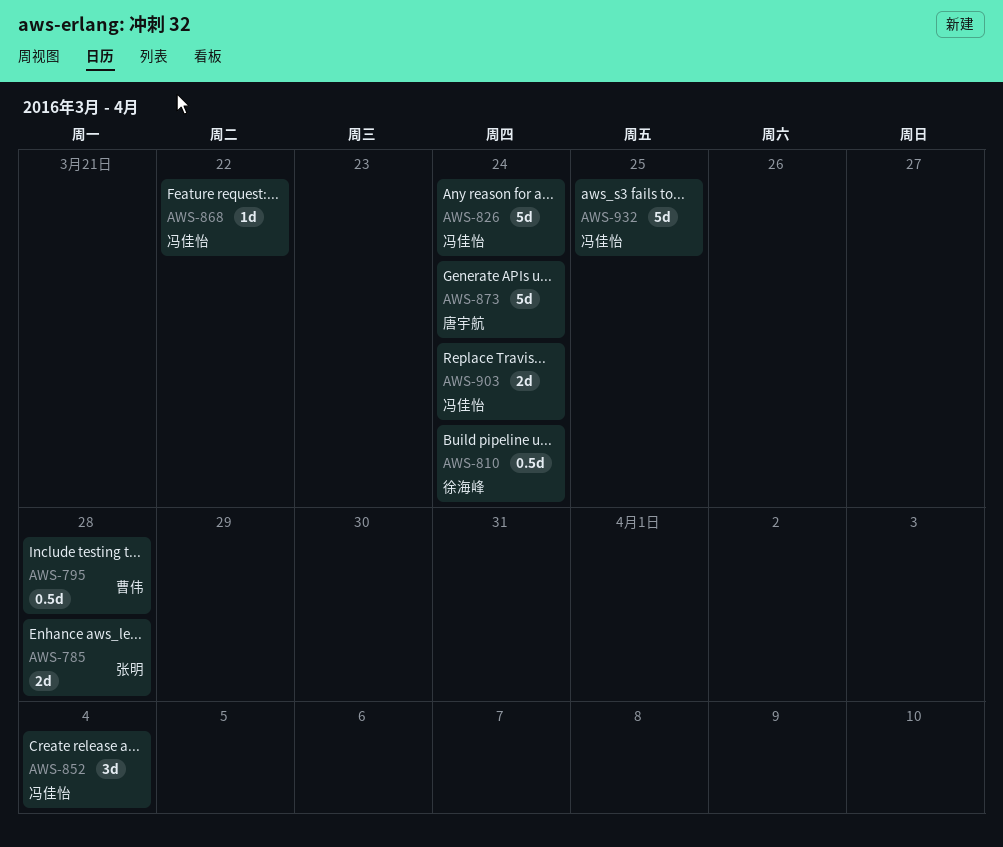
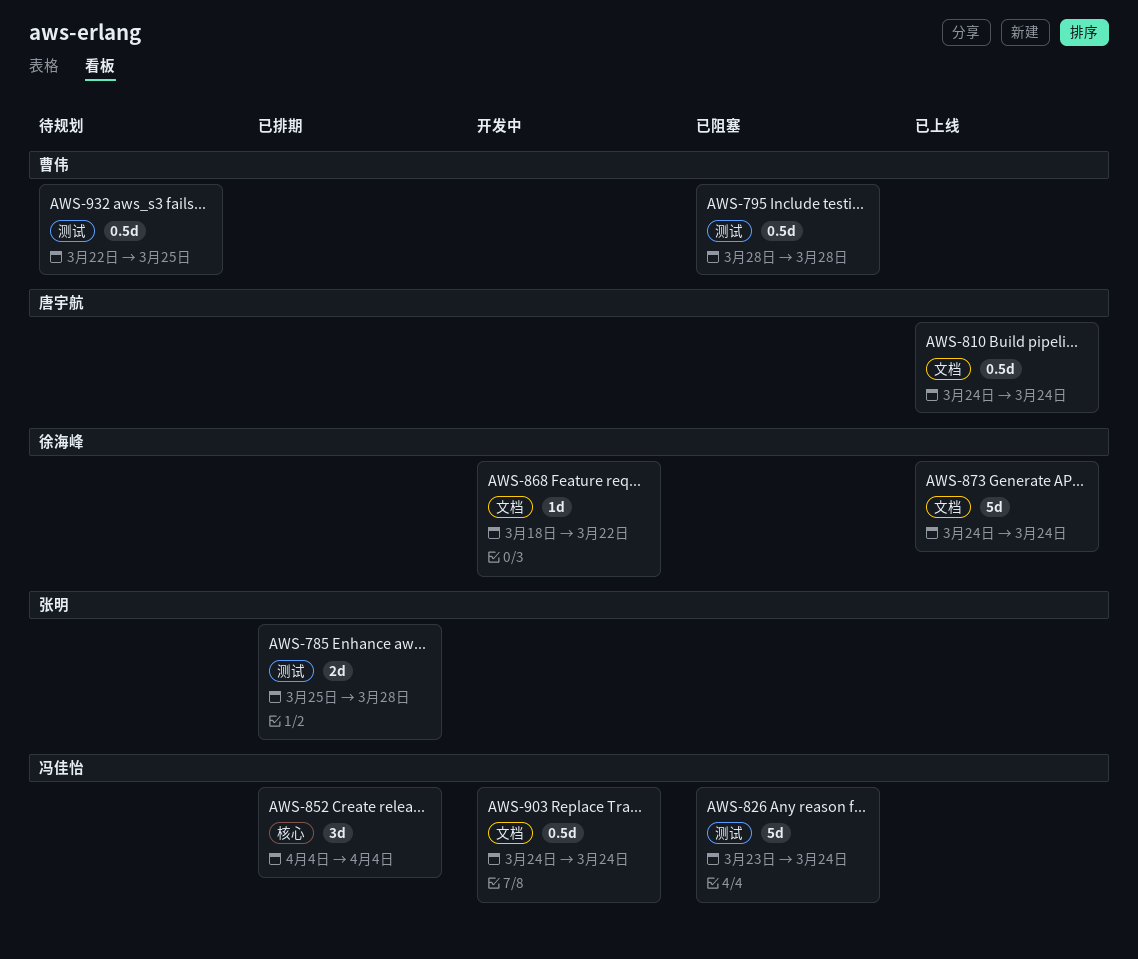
AWS-810, owner: 徐海峰 -> 唐宇航
AWS-868, owner: 冯佳怡 -> 徐海峰
AWS-873, owner: 唐宇航 -> 徐海峰
AWS-903, estimate: 2d -> 0.5d
AWS-932, owner: 冯佳怡 -> 曹伟
AWS-932, estimate: 5d -> 0.5d

